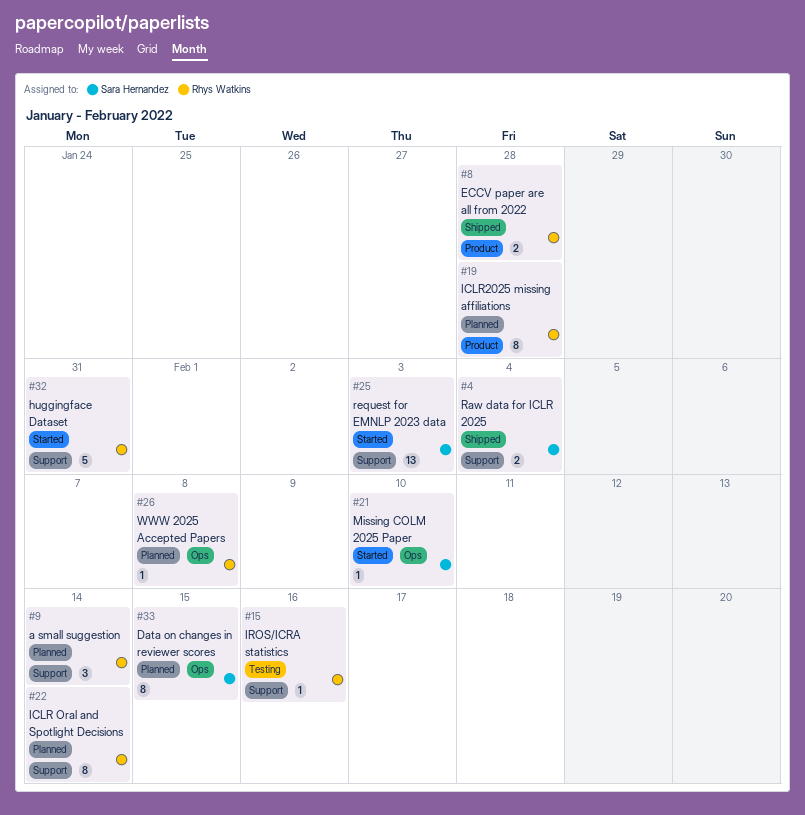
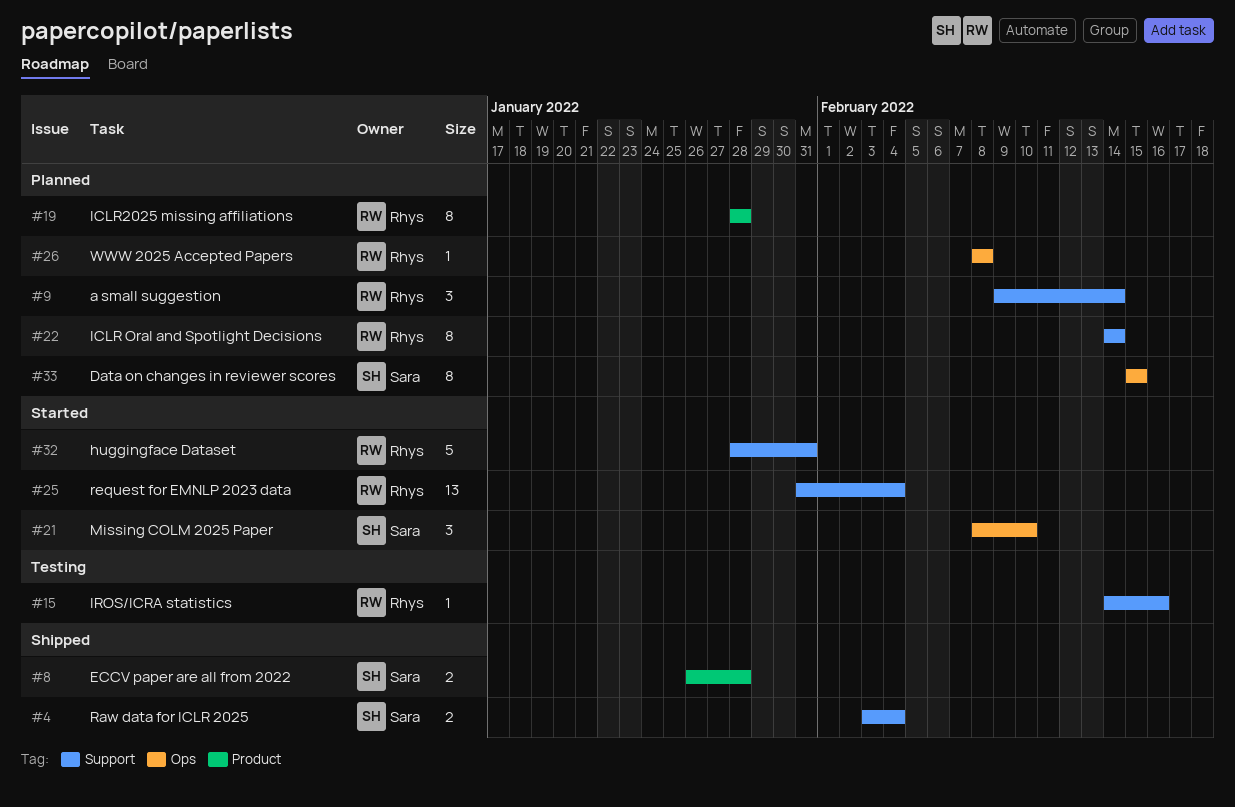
#8, owner: Rhys Watkins -> Sara Hernandez
#21, estimate: 1 -> 3
#25, owner: Sara Hernandez -> Rhys Watkins
#25, due: Feb 3 -> Feb 4

